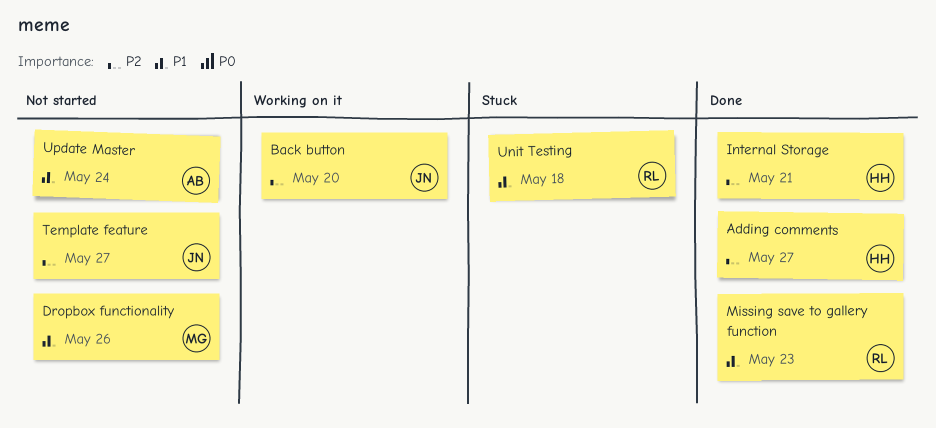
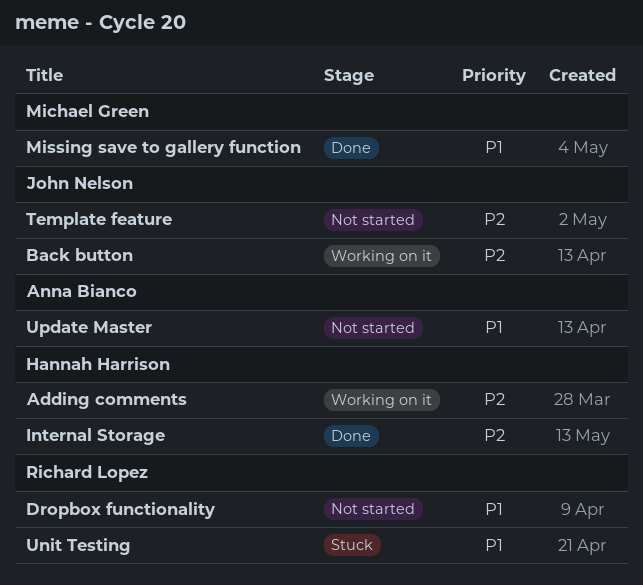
Adding comments, status: Done -> Working on it
Dropbox functionality, owner: Michael Green -> Richard Lopez
Missing save to gallery function, owner: Richard Lopez -> Michael Green

